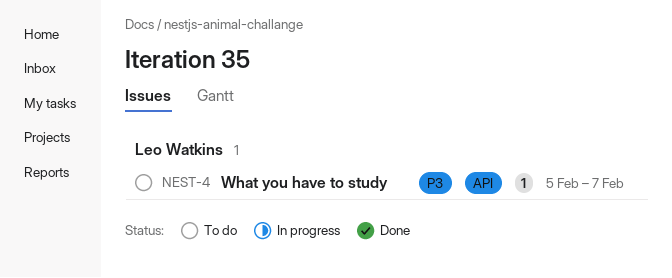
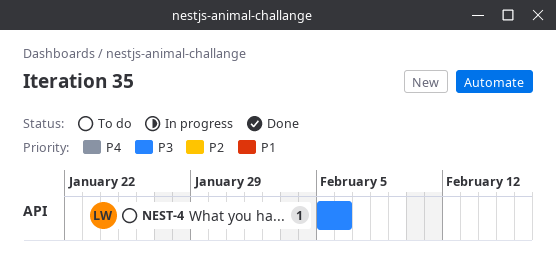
NEST-4, due: Feb 7 -> Feb 6

